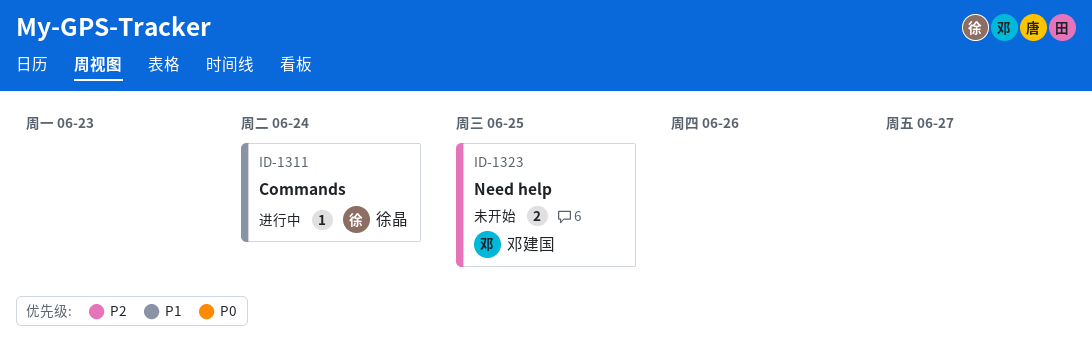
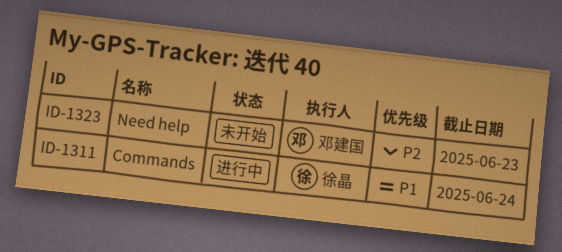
ID-1323, due: Jun 25 -> Jun 23

